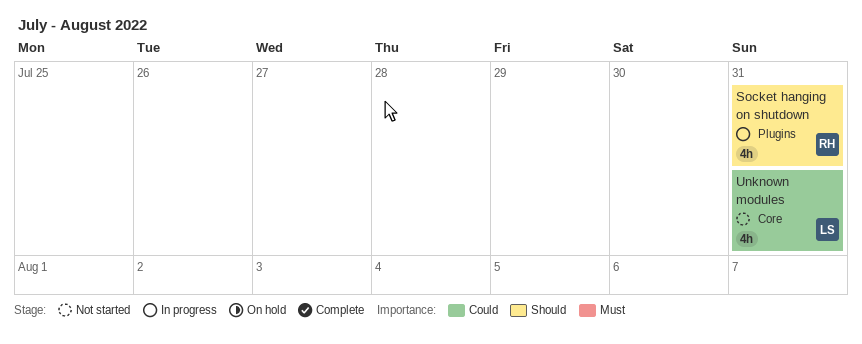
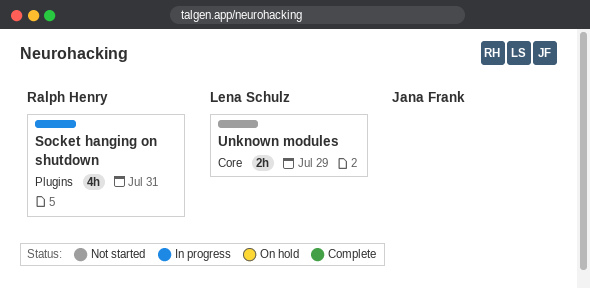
Unknown modules, estimate: 4h -> 2h
Unknown modules, due: Jul 31 -> Jul 29

